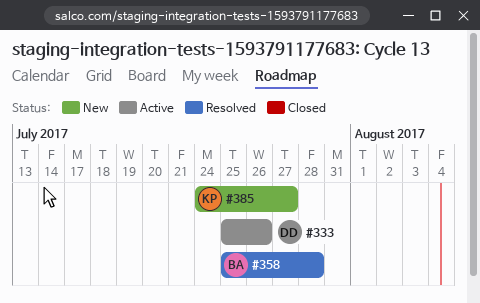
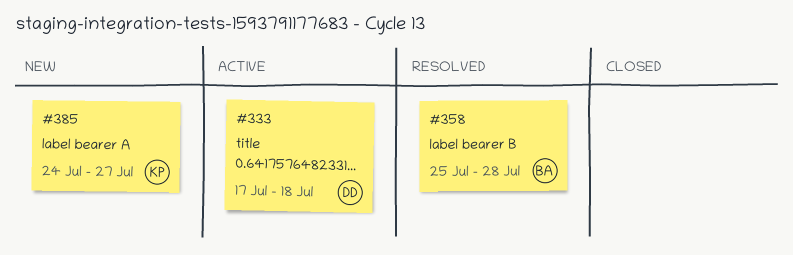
#333, start: Jul 25 -> Jul 17
#333, due: Jul 26 -> Jul 18

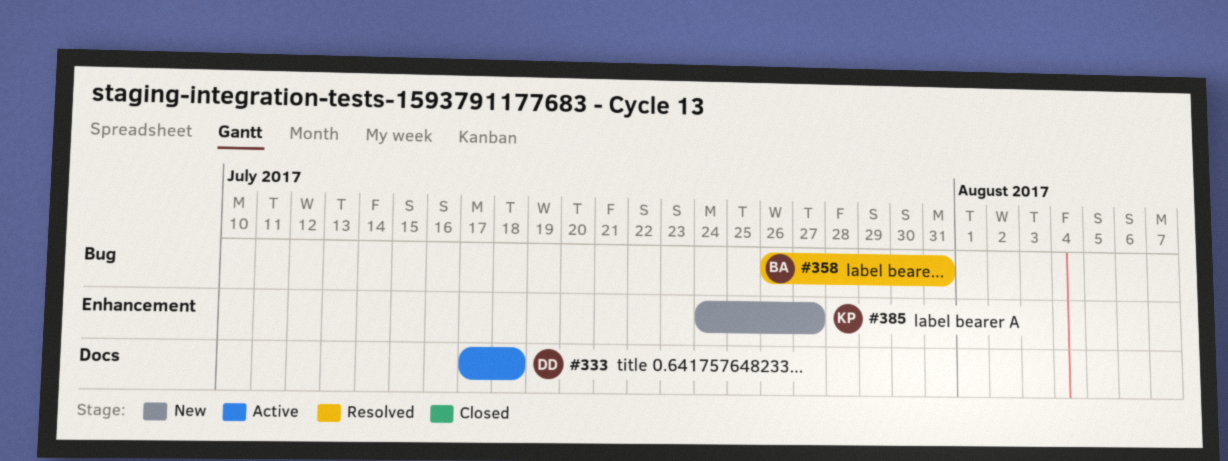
#358, start: Jul 25 -> Jul 26
#358, due: Jul 28 -> Jul 31

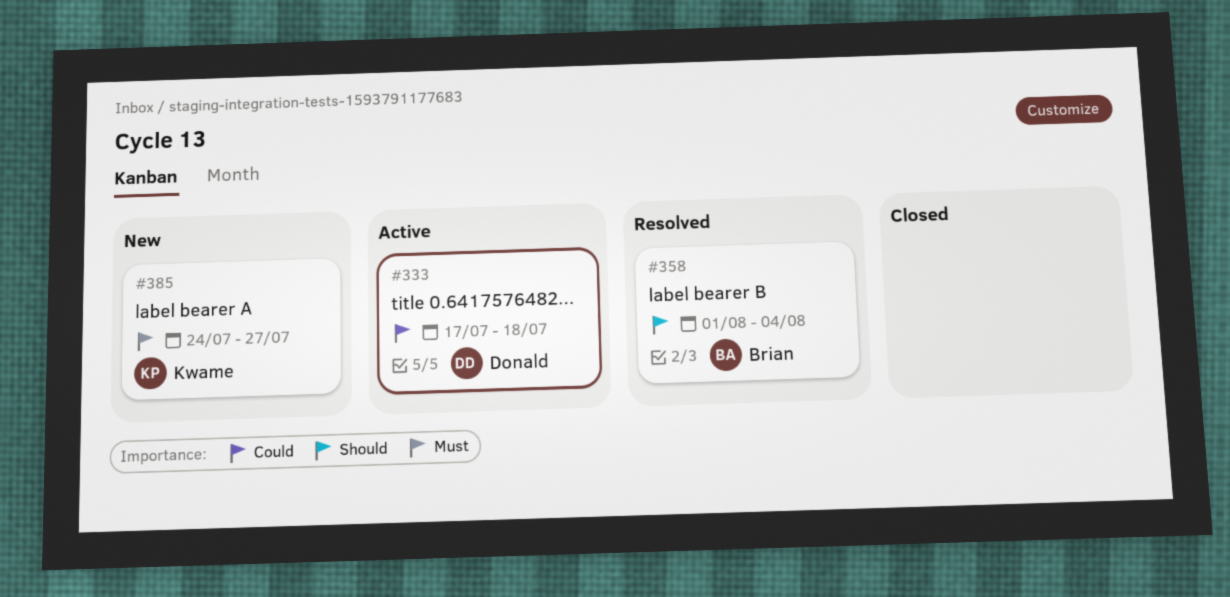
#358, start: Jul 26 -> Aug 1
#358, due: Jul 31 -> Aug 4

